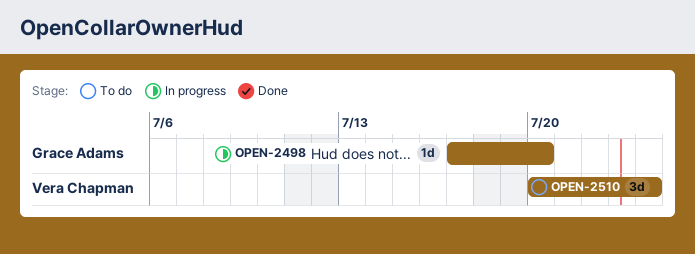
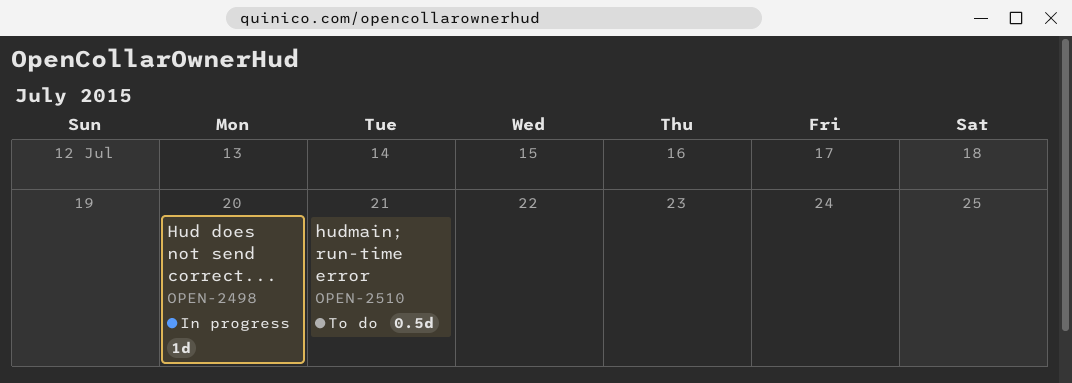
OPEN-2510, estimate: 3d -> 0.5d
OPEN-2510, due: Jul 24 -> Jul 21

